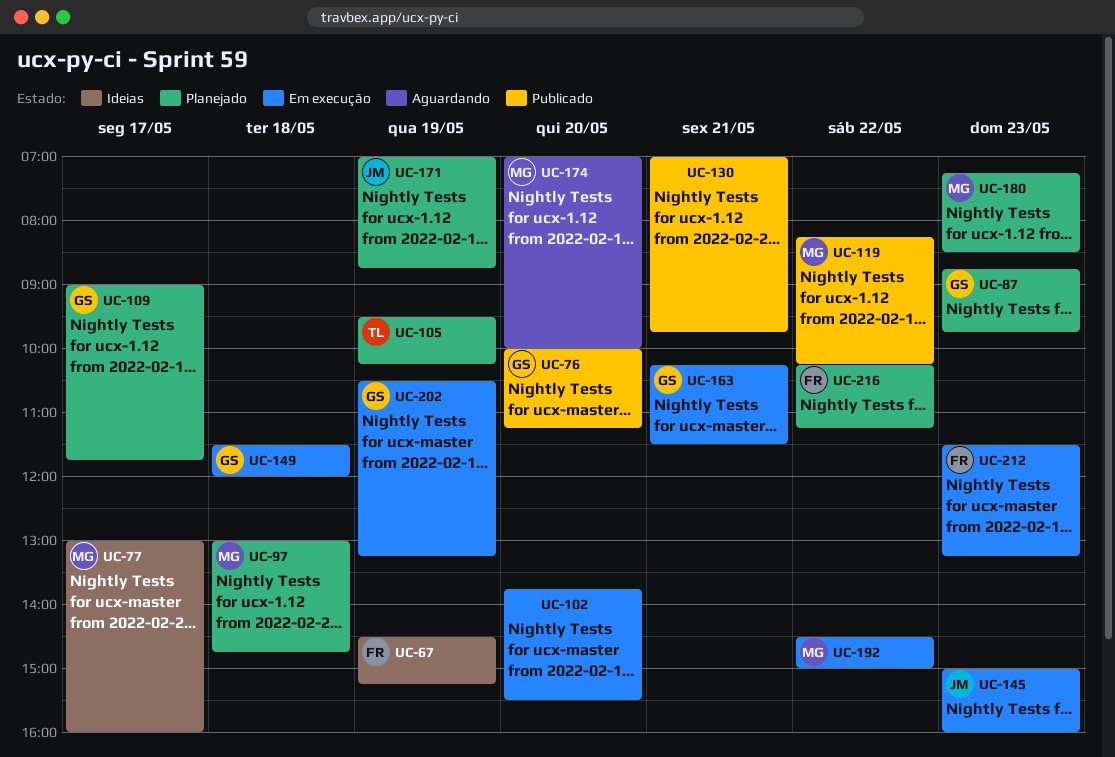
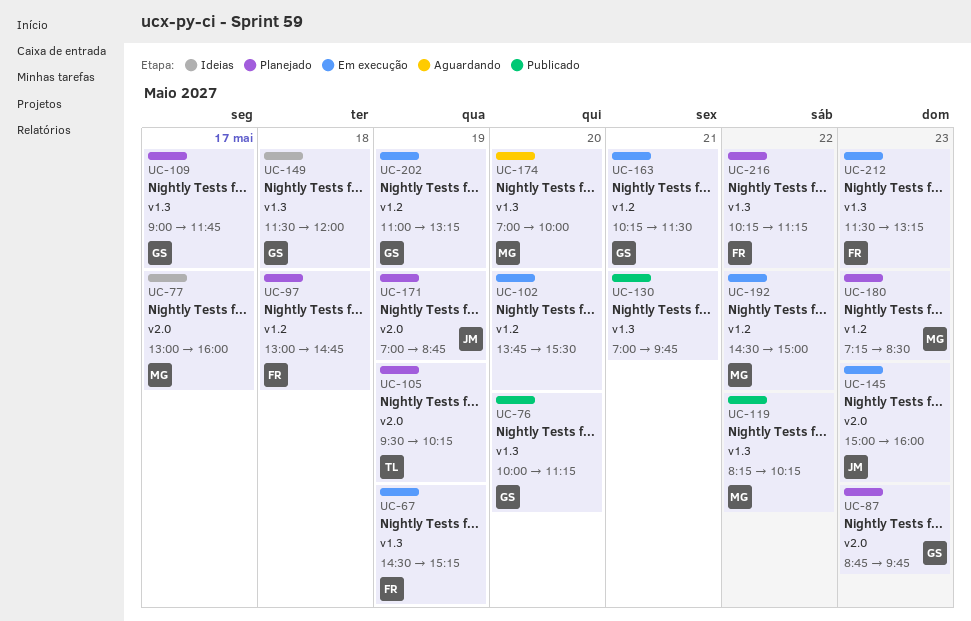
UC-67, status: Ideias -> Em execução
UC-97, owner: MG -> FR
UC-149, status: Em execução -> Ideias
UC-202, begins: 10:30 -> 11:00

